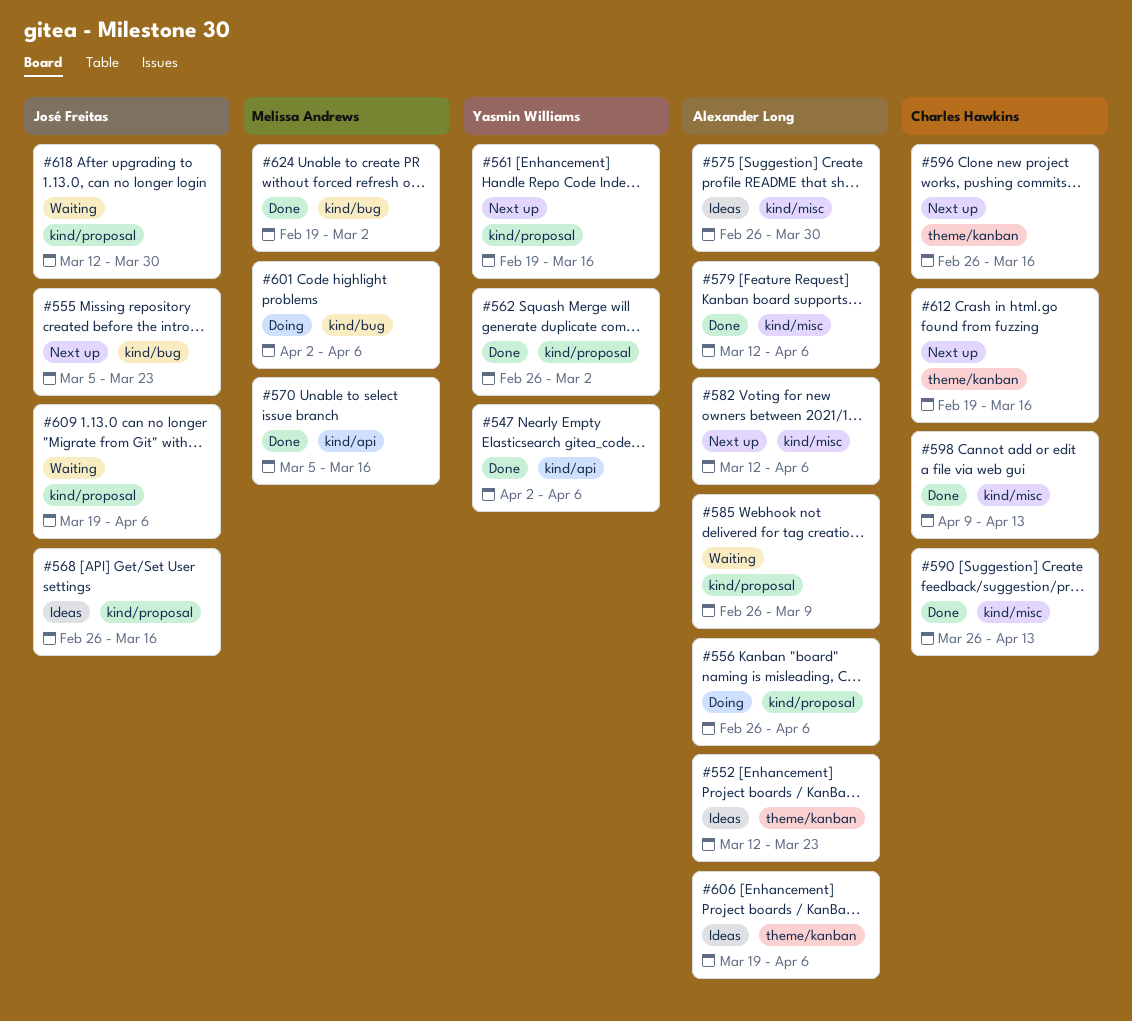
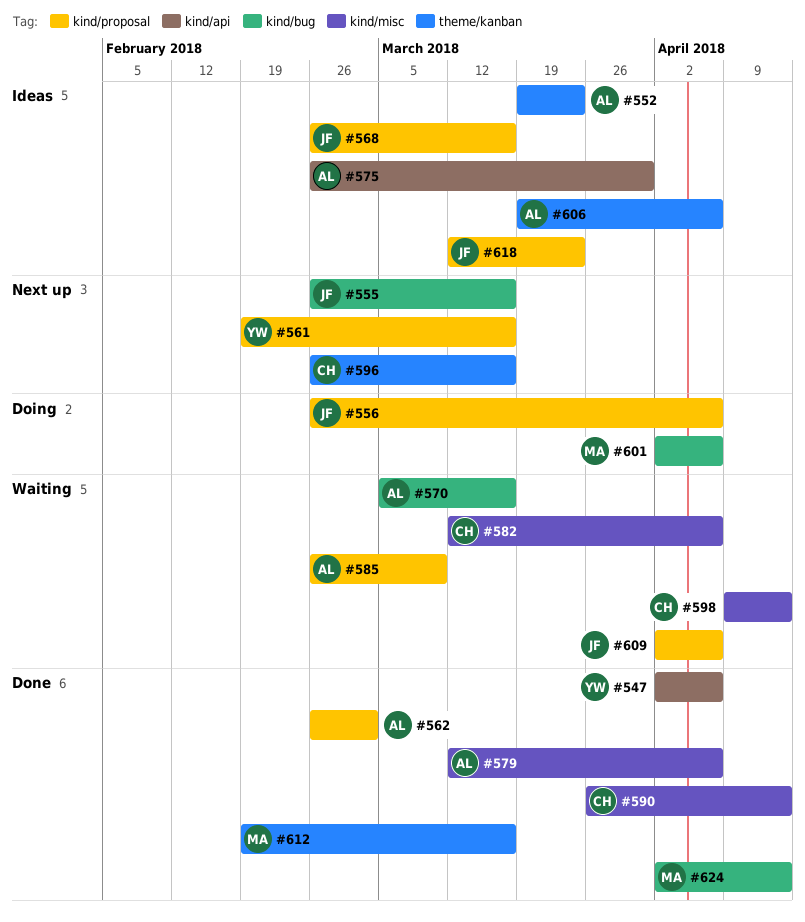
#552, start: Mar 12 -> Mar 19
#555, start: Mar 5 -> Feb 26
#555, due: Mar 23 -> Mar 16
#556, owner: Alexander Long -> José Freitas
#562, owner: Yasmin Williams -> Alexander Long
#570, status: Done -> Waiting
#570, owner: Melissa Andrews -> Alexander Long
#570, label: kind/api -> kind/bug
#575, label: kind/misc -> kind/api
#582, status: Next up -> Waiting
#582, owner: Alexander Long -> Charles Hawkins
#598, status: Done -> Waiting
#609, start: Mar 19 -> Apr 2
#612, status: Next up -> Done
#612, owner: Charles Hawkins -> Melissa Andrews
#618, status: Waiting -> Ideas
#618, due: Mar 30 -> Mar 23
#624, start: Feb 19 -> Apr 2
#624, due: Mar 2 -> Apr 13

